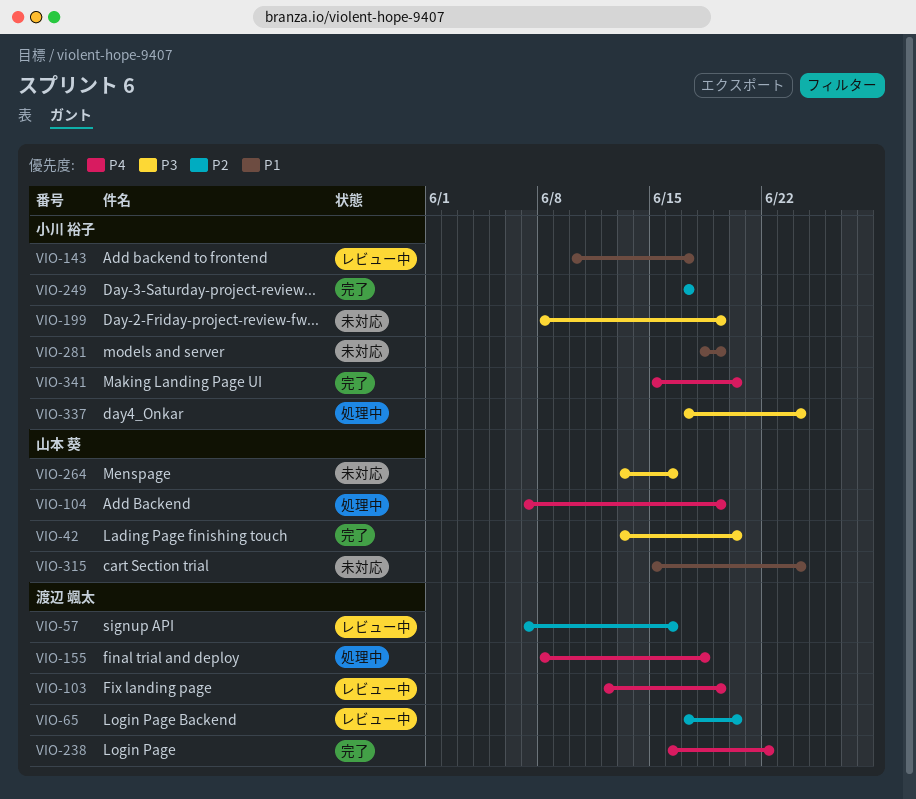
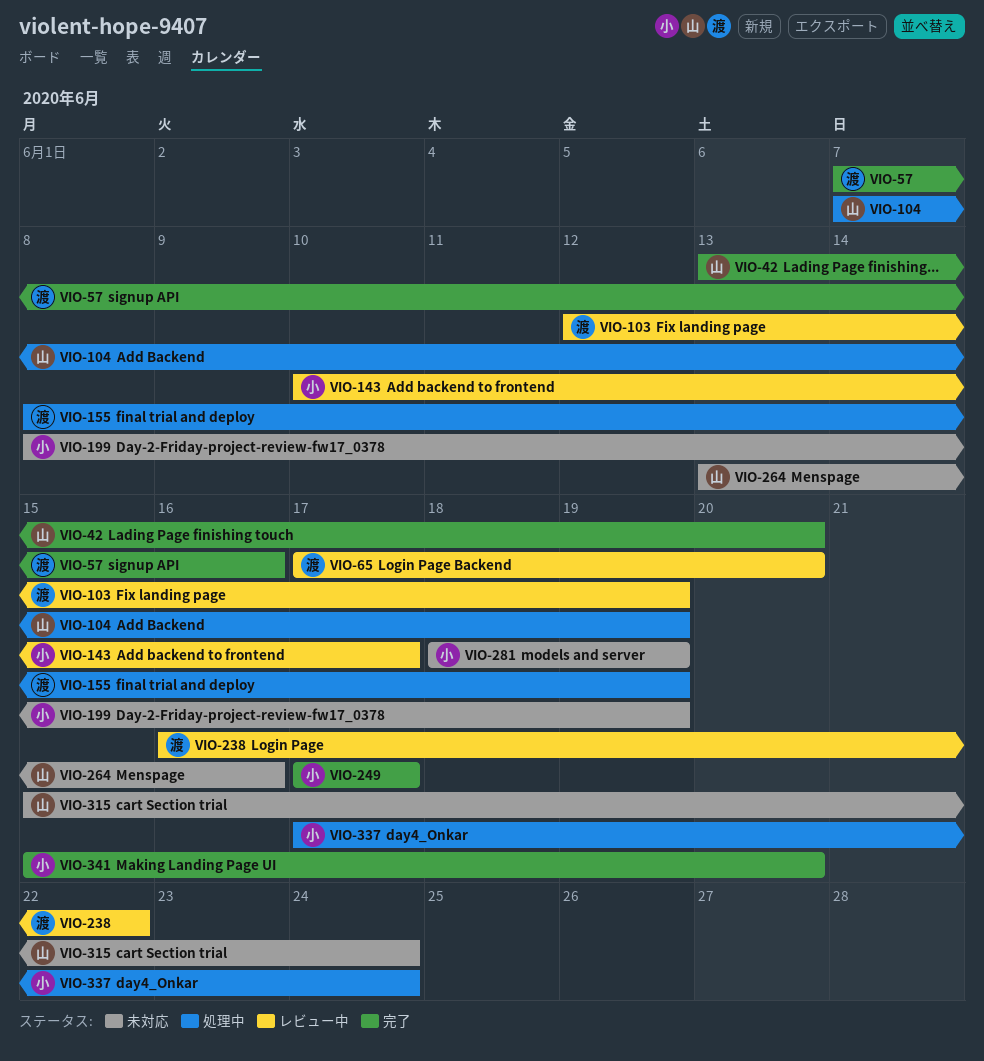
VIO-57, status: レビュー中 -> 完了
VIO-155, due: Jun 18 -> Jun 19
VIO-238, status: 完了 -> レビュー中

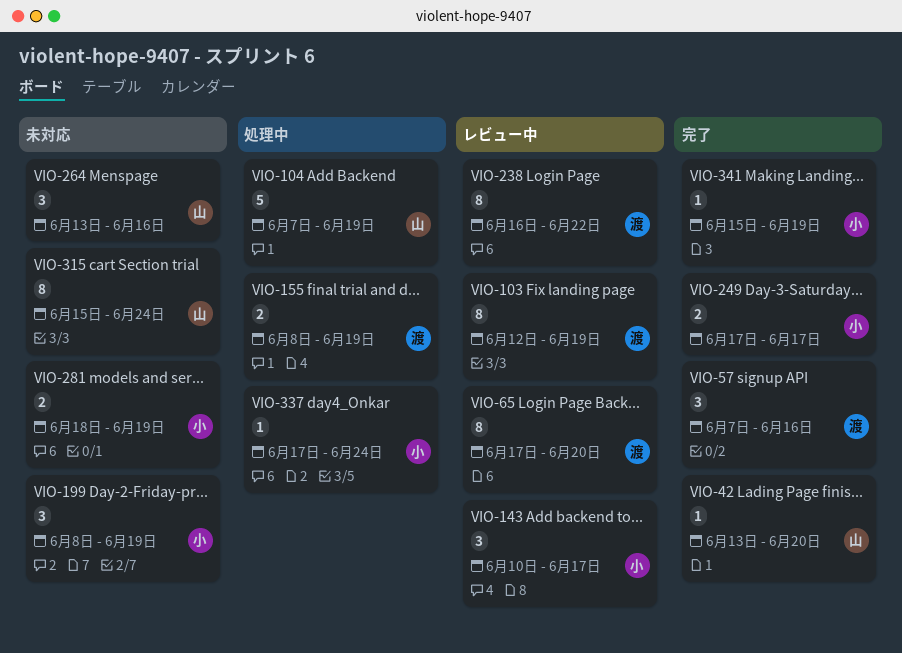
VIO-341, due: Jun 20 -> Jun 19

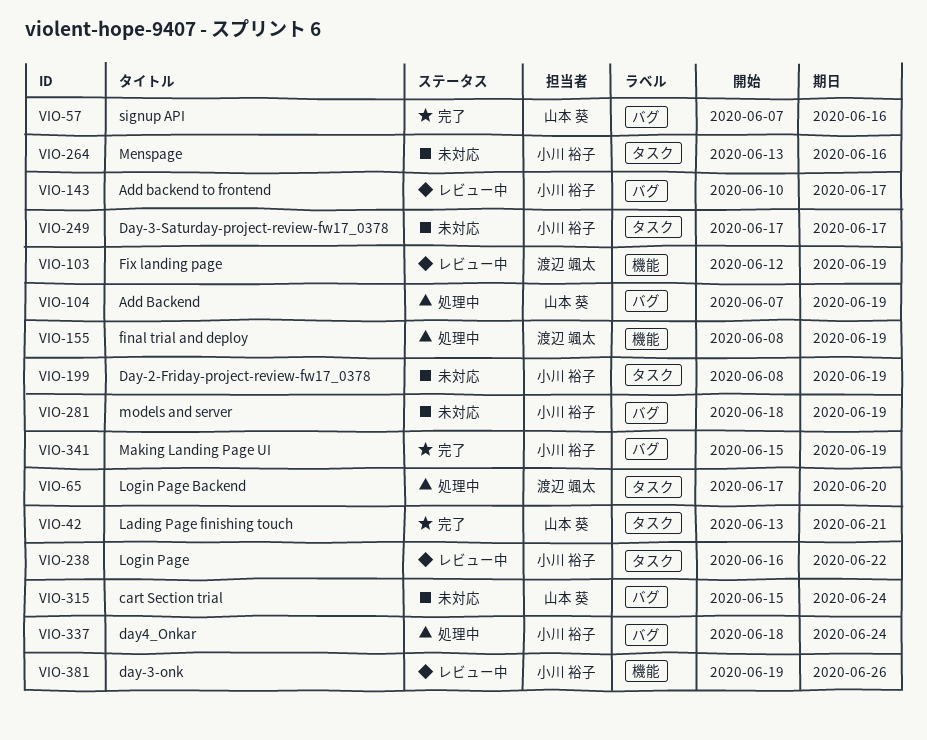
VIO-42, due: Jun 20 -> Jun 21
VIO-57, owner: 渡辺 颯太 -> 山本 葵
VIO-65, status: レビュー中 -> 処理中
VIO-238, owner: 渡辺 颯太 -> 小川 裕子
VIO-249, status: 完了 -> 未対応
VIO-264, owner: 山本 葵 -> 小川 裕子
VIO-337, start: Jun 17 -> Jun 18
VIO-381: none -> present

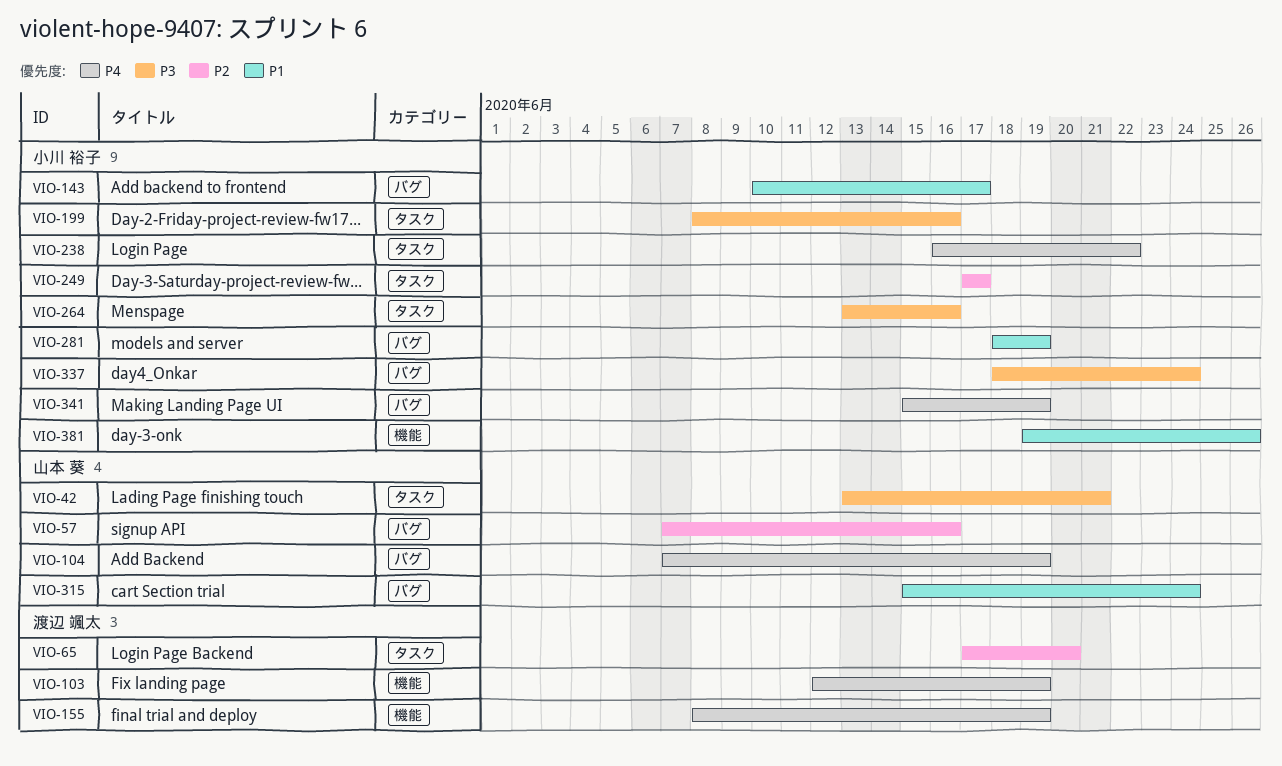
VIO-199, due: Jun 19 -> Jun 16

